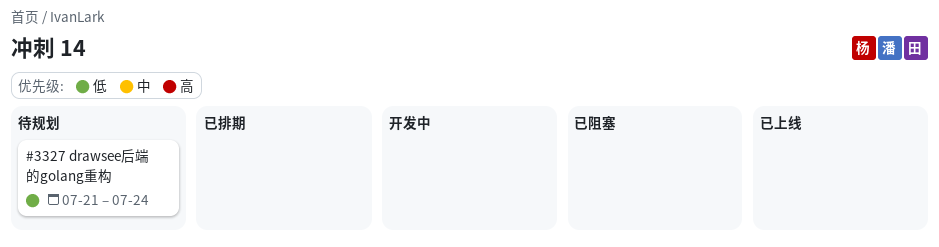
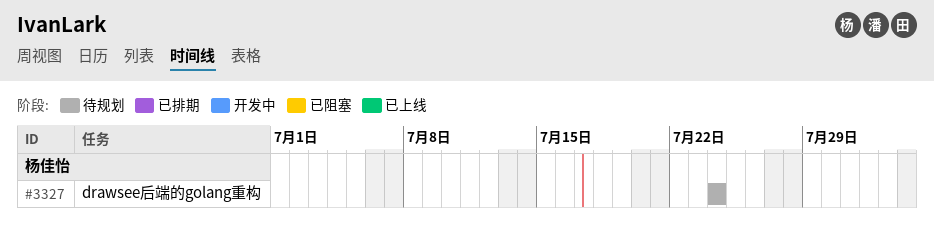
#3327, start: Jul 21 -> Jul 24

